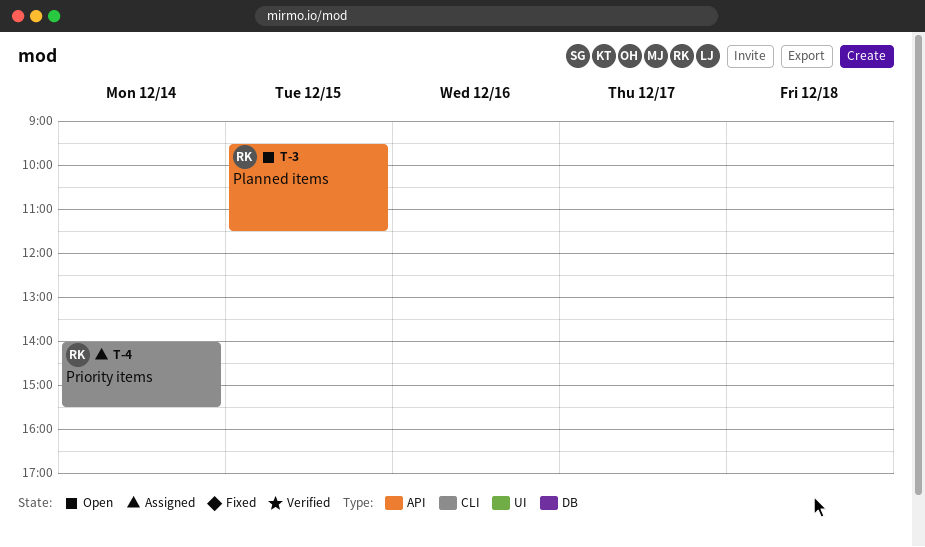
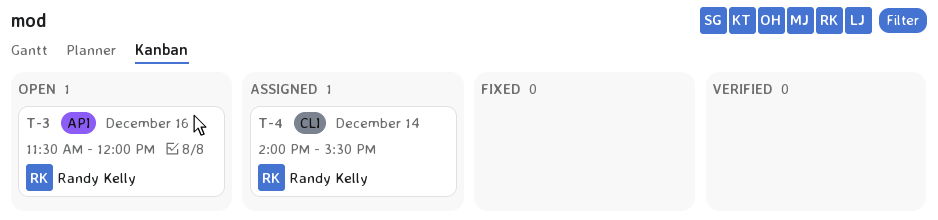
T-3, day: Dec 15 -> Dec 16
T-3, begins: 09:30 -> 11:30
T-3, ends: 11:30 -> 12:00

